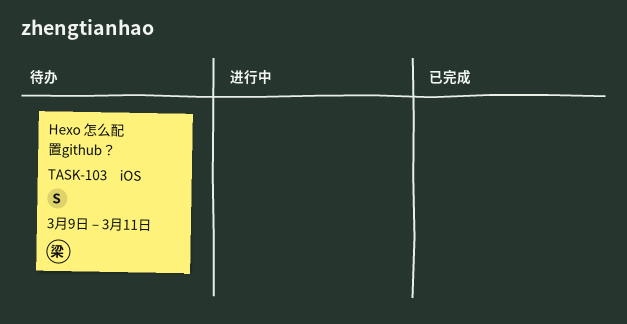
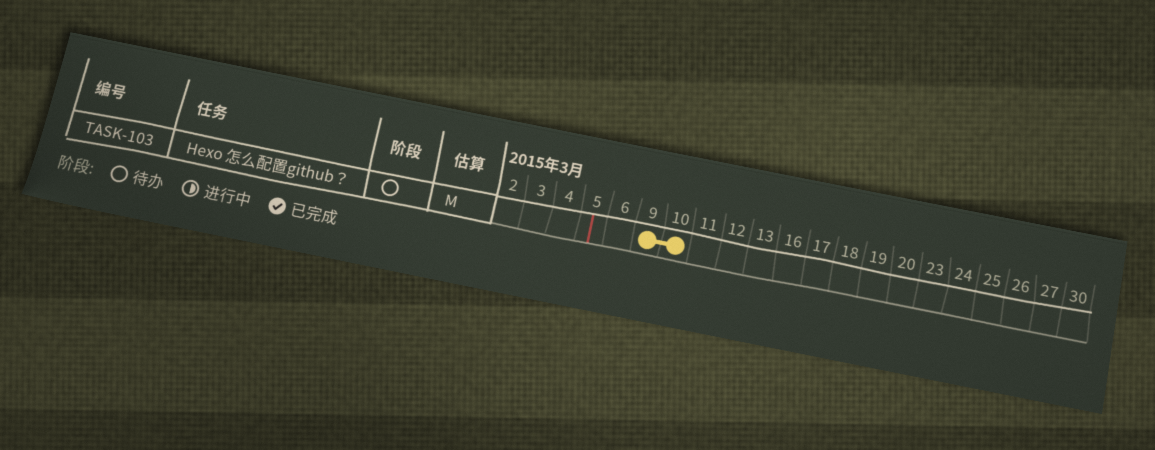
TASK-103, estimate: S -> M
TASK-103, due: Mar 11 -> Mar 10

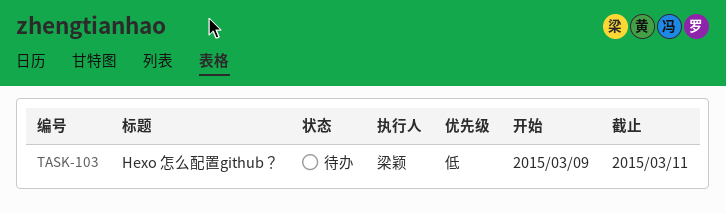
TASK-103, due: Mar 10 -> Mar 11

